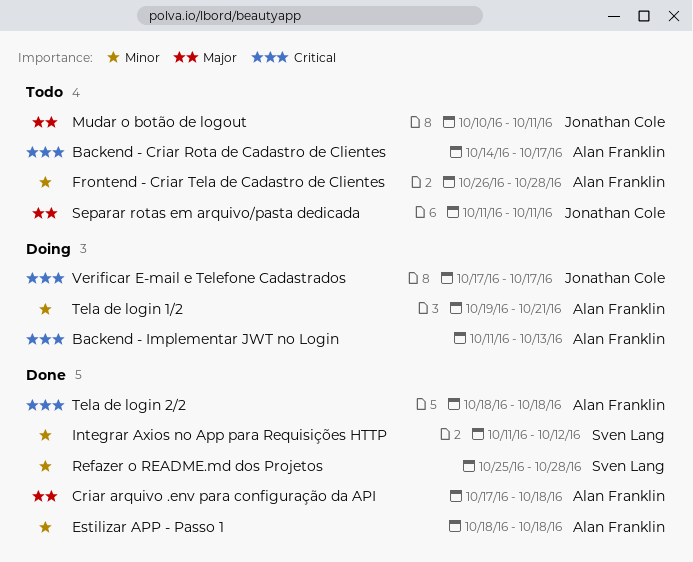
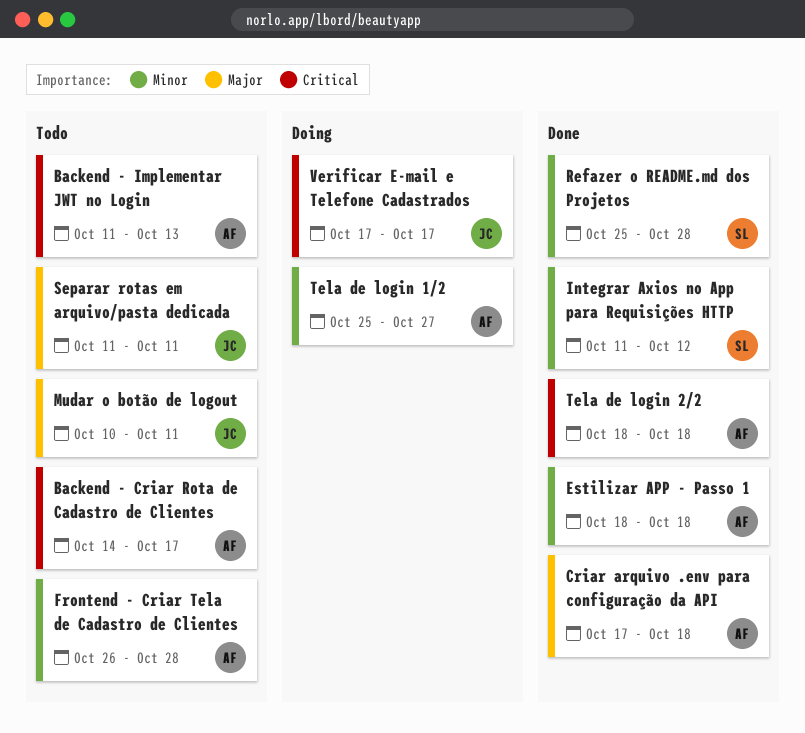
Backend - Implementar JWT no Login, status: Doing -> Todo
Tela de login 1/2, start: Oct 19 -> Oct 25
Tela de login 1/2, due: Oct 21 -> Oct 27

